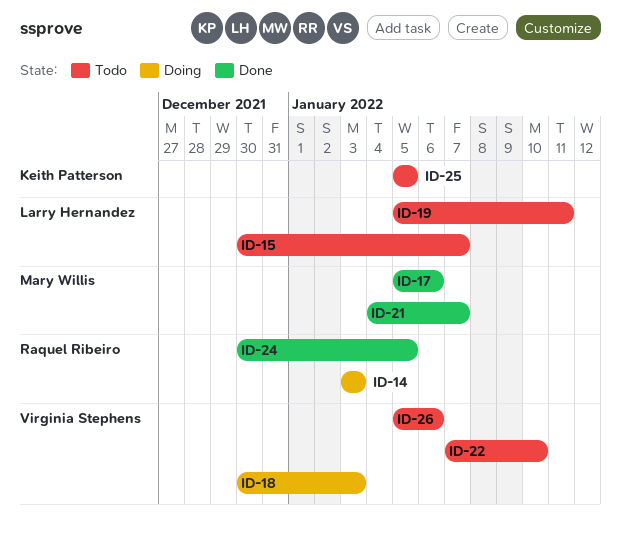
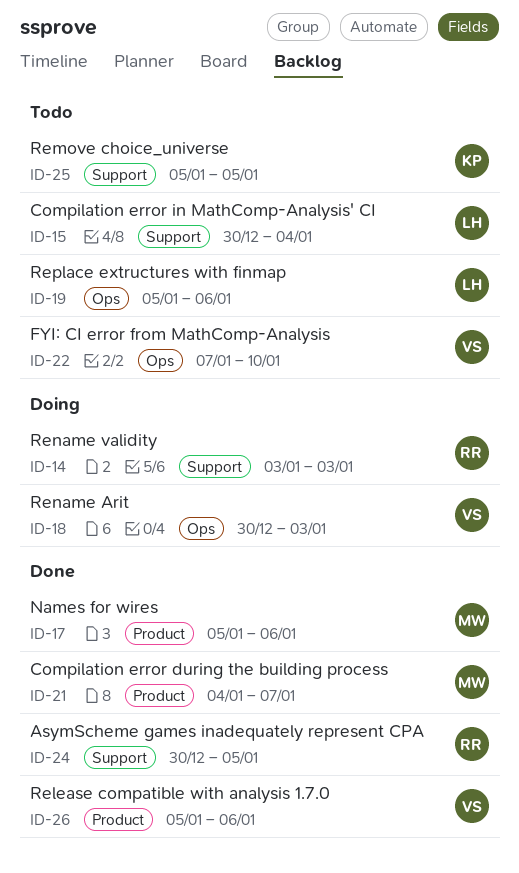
ID-15, due: Jan 7 -> Jan 4
ID-19, due: Jan 11 -> Jan 6
ID-26, status: Todo -> Done

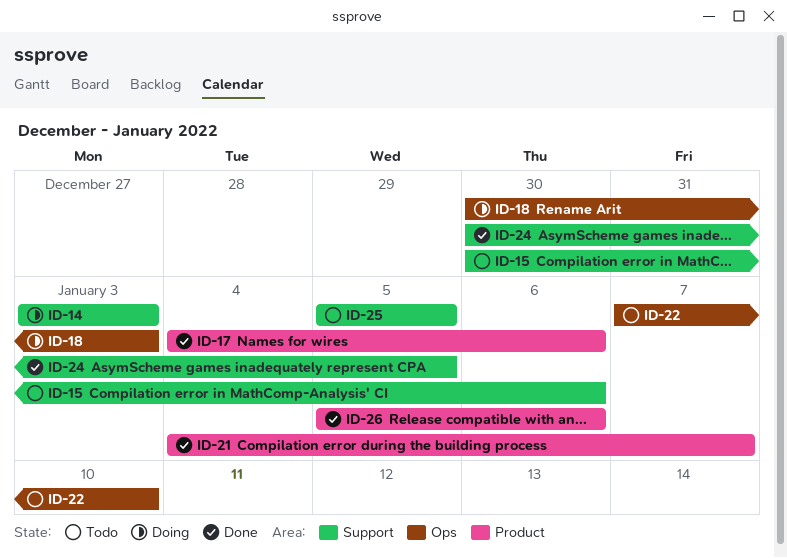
ID-15, due: Jan 4 -> Jan 6
ID-17, start: Jan 5 -> Jan 4
ID-19: present -> none

